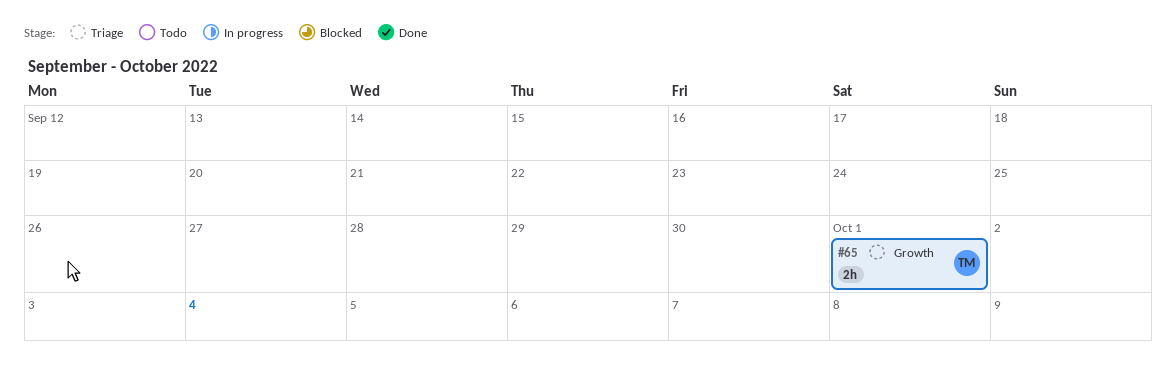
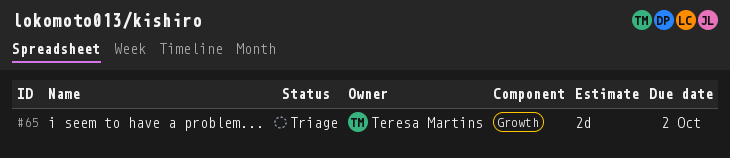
#65, estimate: 2h -> 2d
#65, due: Oct 1 -> Oct 2

